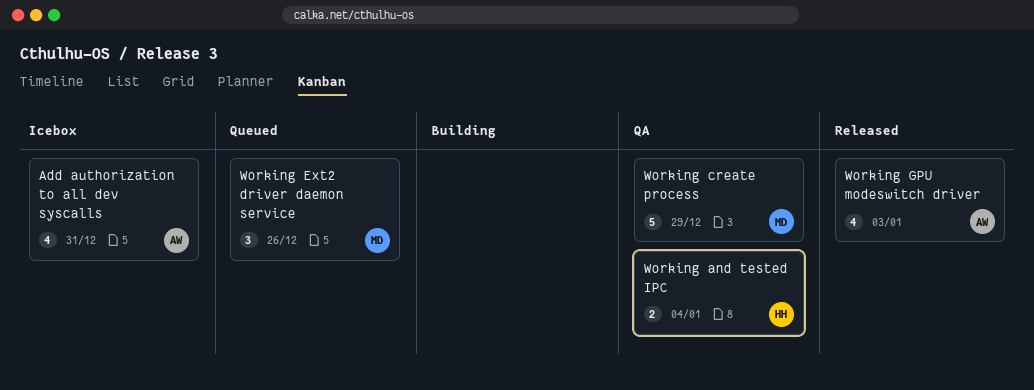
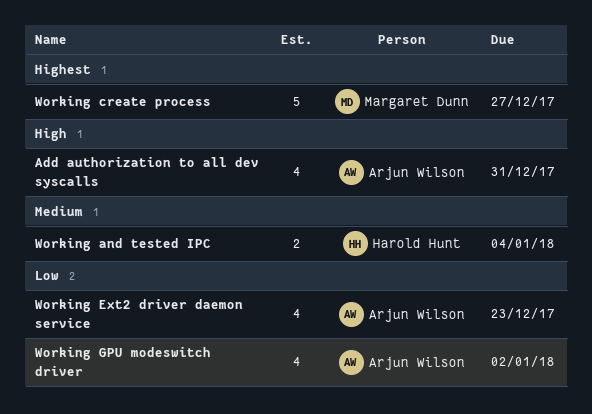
Working create process, due: Dec 29 -> Dec 27
Working Ext2 driver daemon service, owner: Margaret Dunn -> Arjun Wilson
Working Ext2 driver daemon service, estimate: 3 -> 4
Working Ext2 driver daemon service, due: Dec 26 -> Dec 23
Working GPU modeswitch driver, due: Jan 3 -> Jan 2

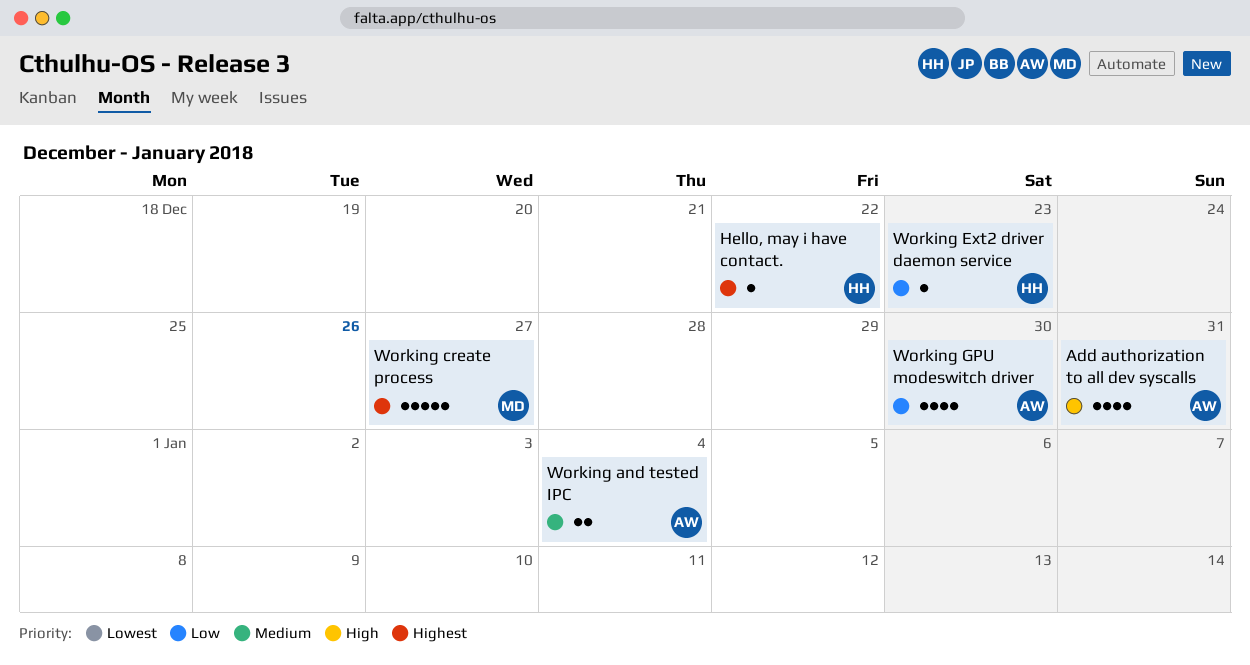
Hello, may i have contact.: none -> present
Working and tested IPC, owner: Harold Hunt -> Arjun Wilson
Working Ext2 driver daemon service, owner: Arjun Wilson -> Harold Hunt
Working Ext2 driver daemon service, estimate: 4 -> 1
Working GPU modeswitch driver, due: Jan 2 -> Dec 30

